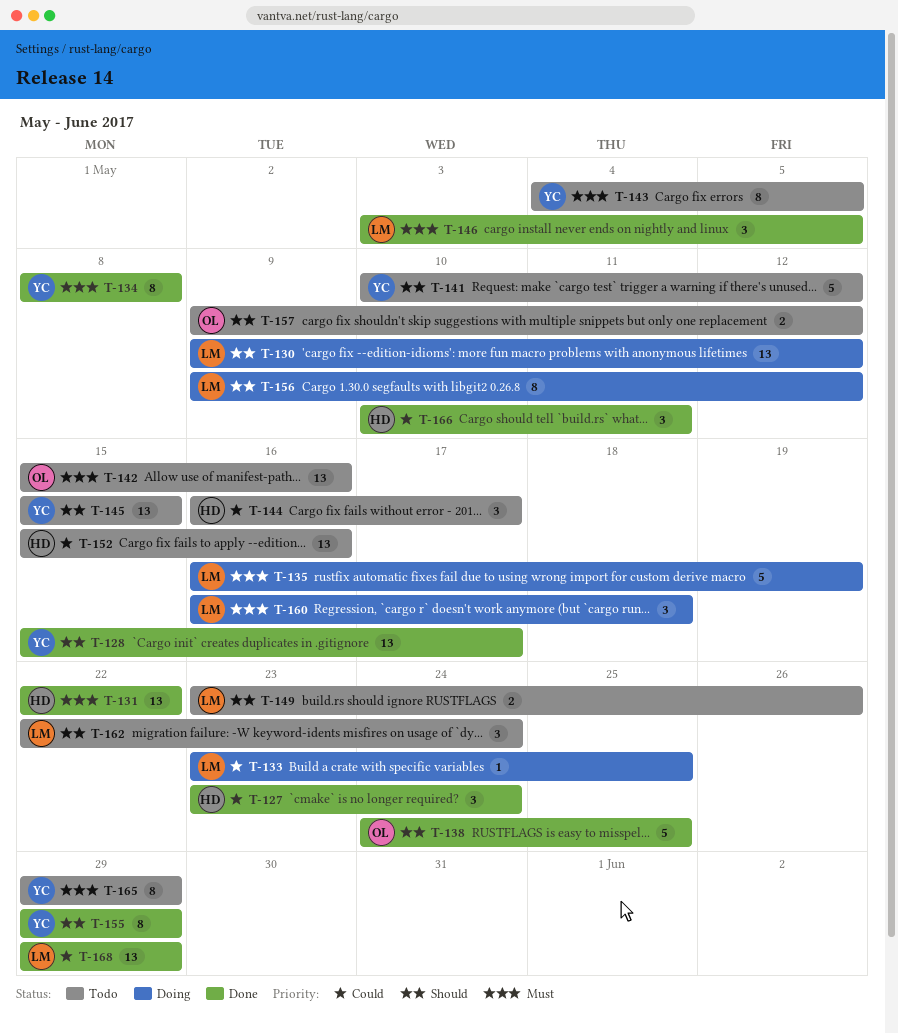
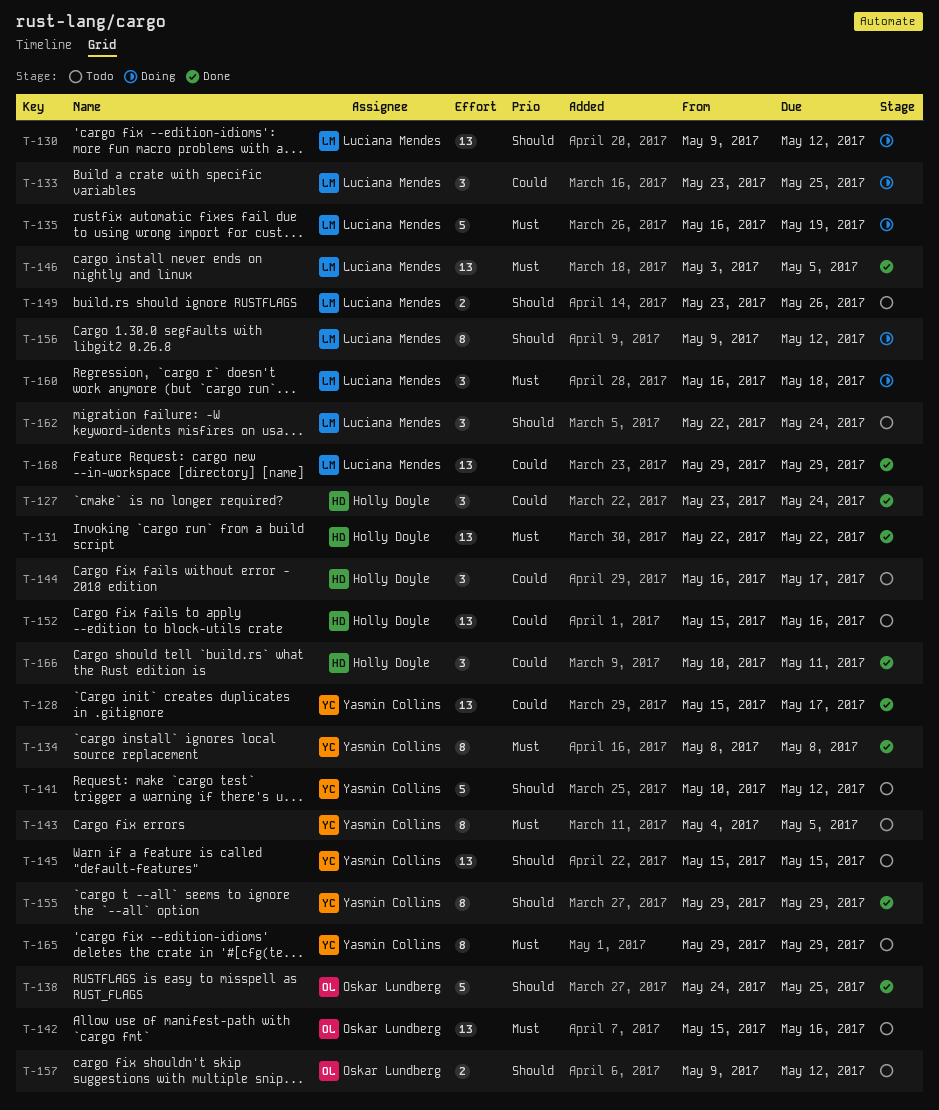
T-128, priority: Should -> Could
T-133, estimate: 1 -> 3
T-146, estimate: 3 -> 13

